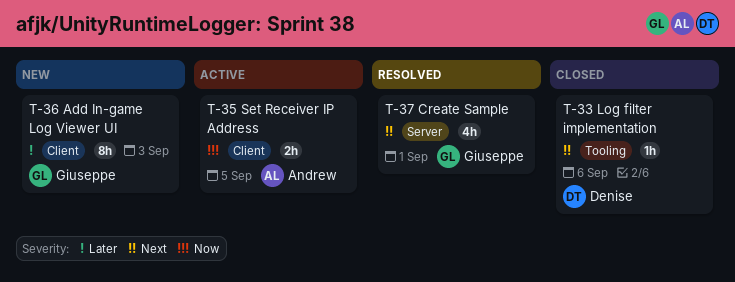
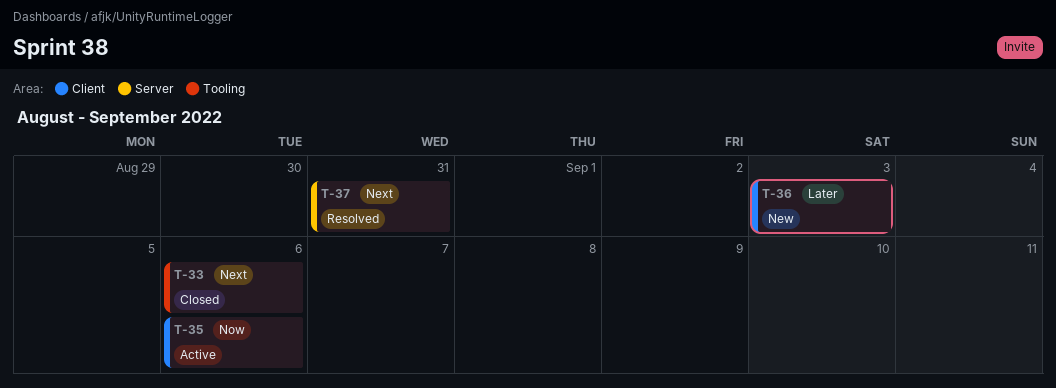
T-35, due: Sep 5 -> Sep 6
T-37, due: Sep 1 -> Aug 31

